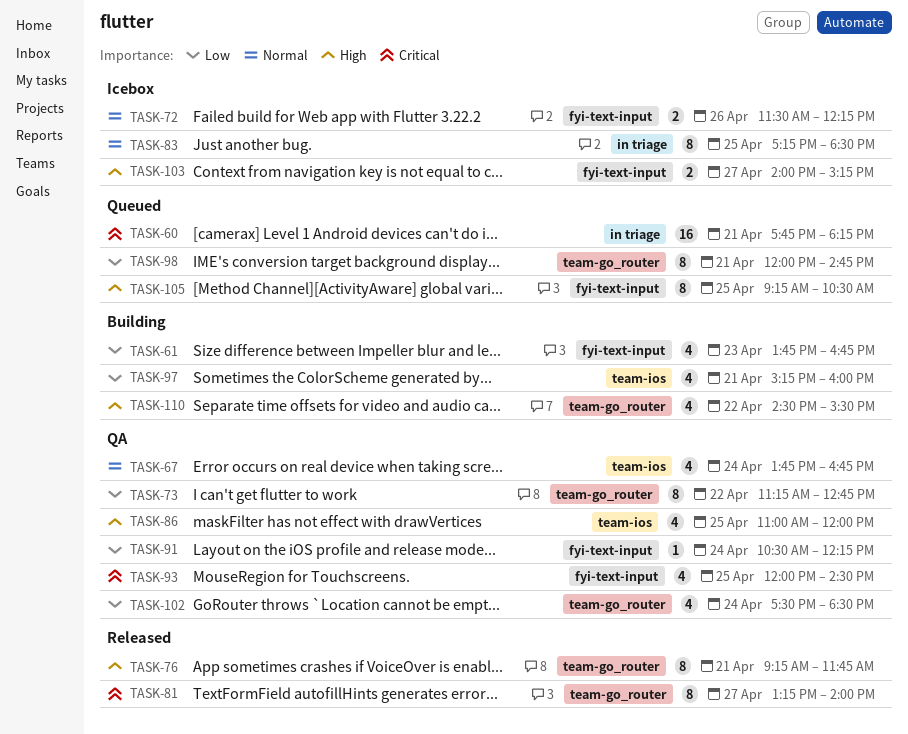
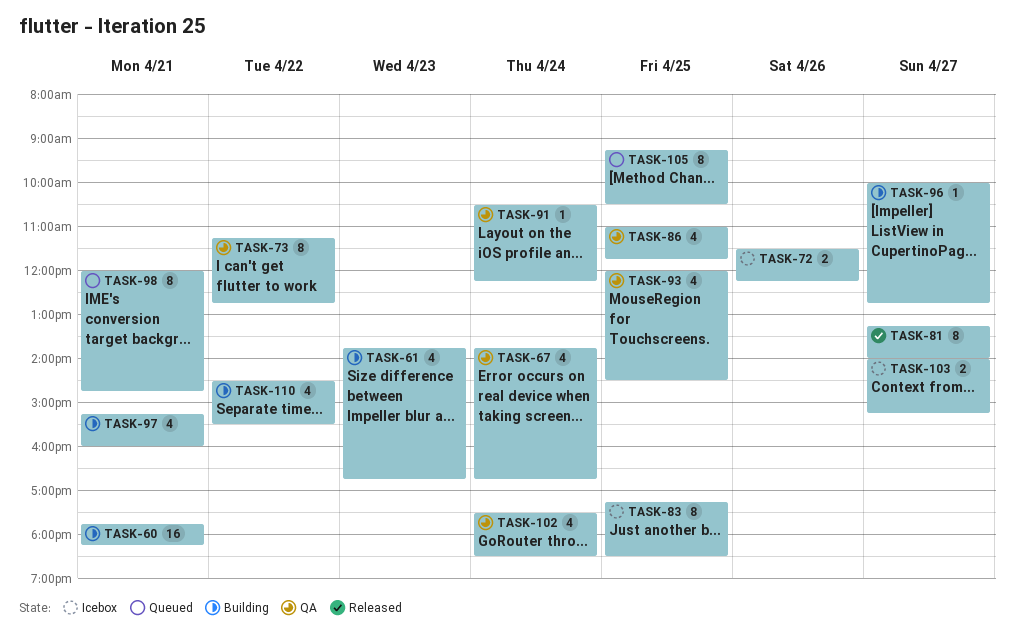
TASK-60, status: Queued -> Building
TASK-76: present -> none
TASK-86, ends: 12:00 -> 11:45
TASK-96: none -> present

